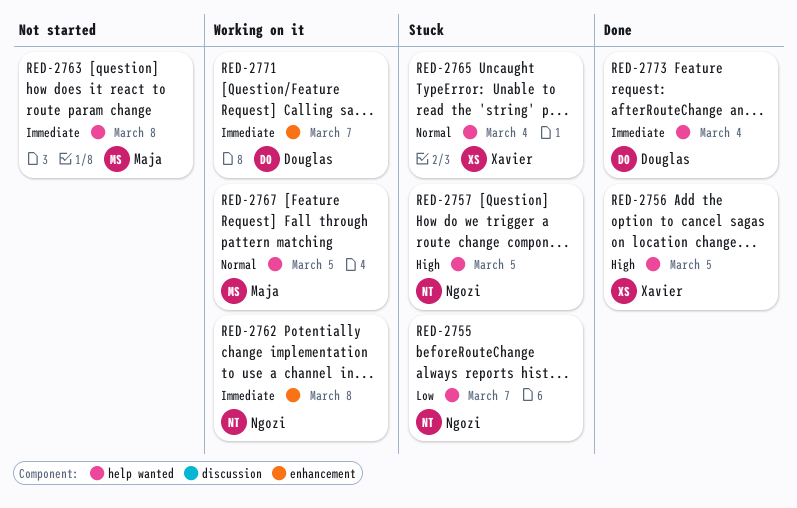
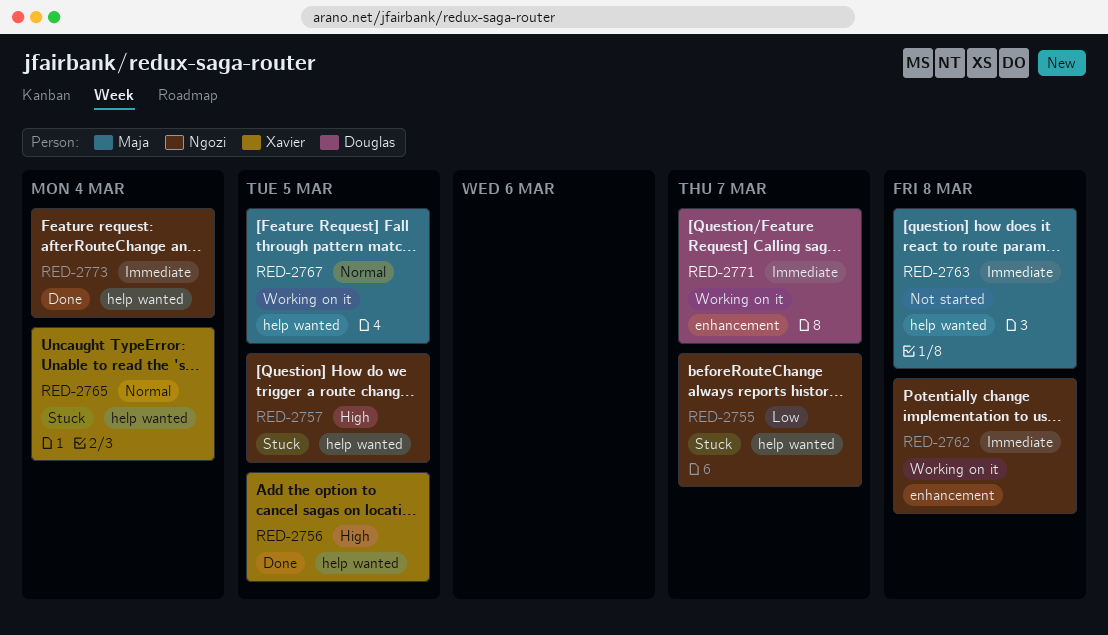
RED-2773, owner: Douglas -> Ngozi

